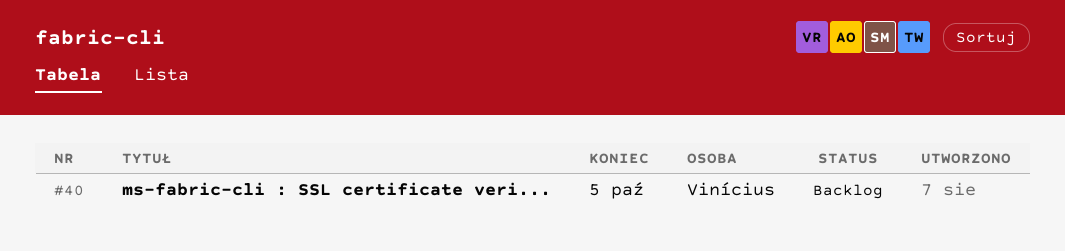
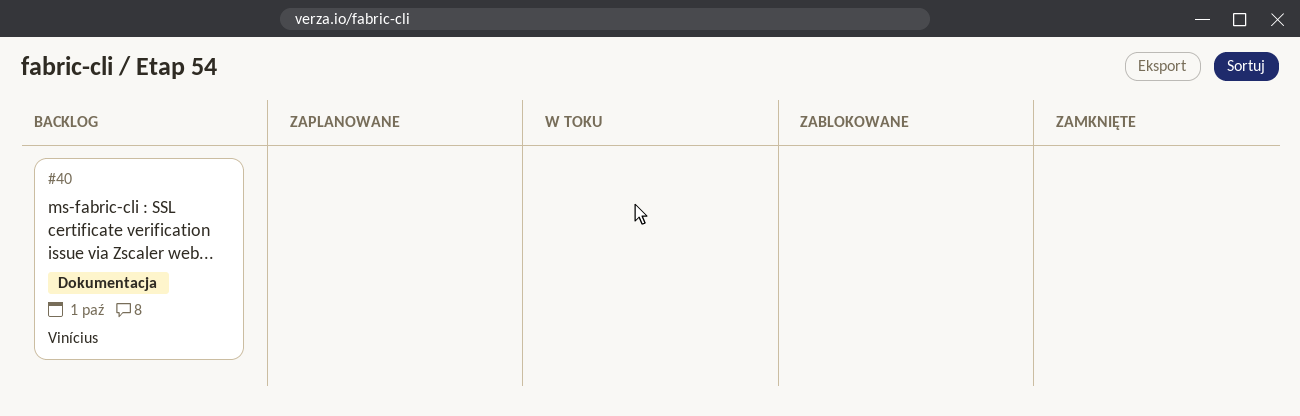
#40, due: Oct 5 -> Oct 1

